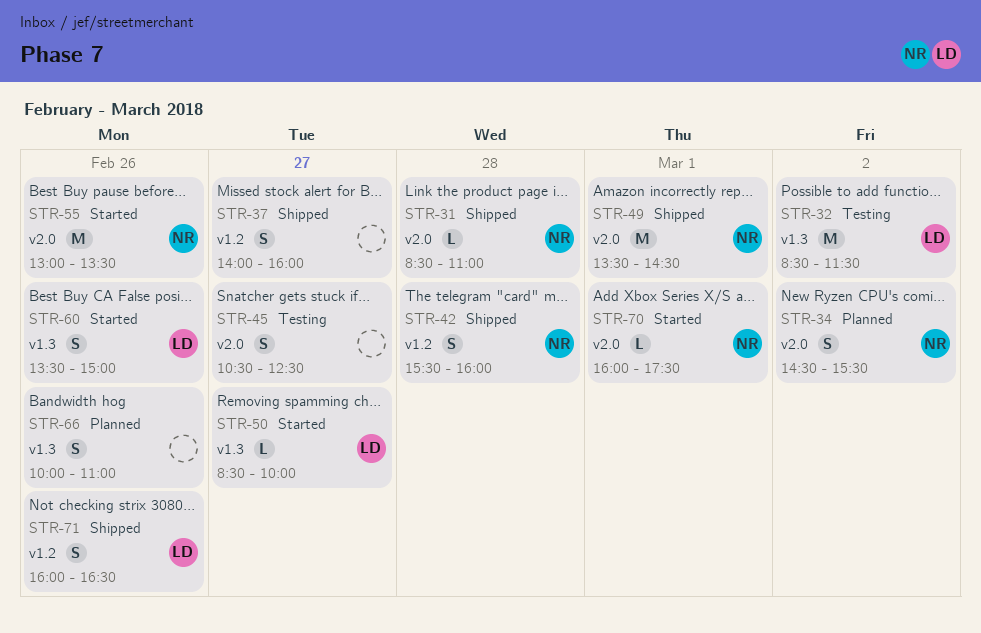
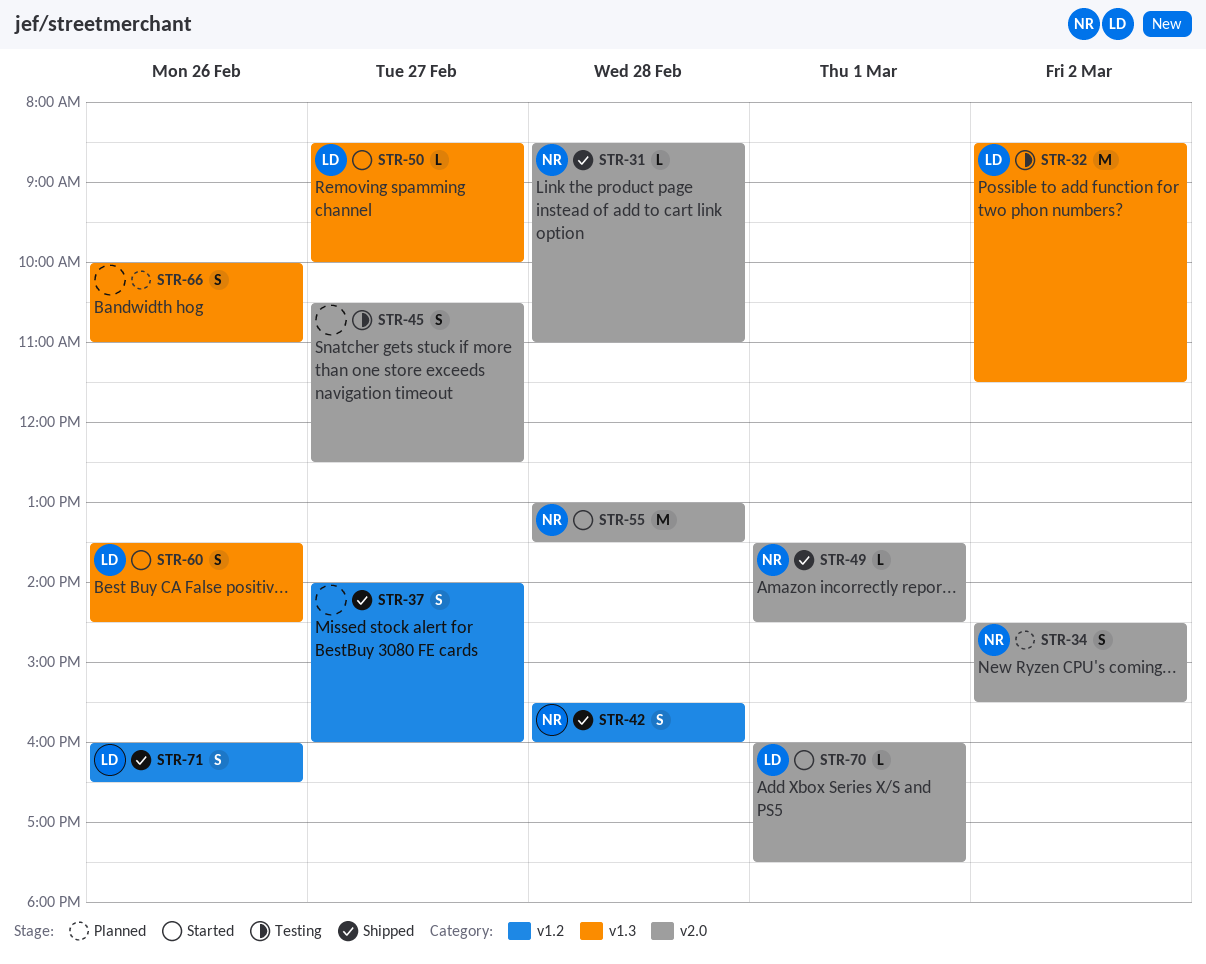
STR-49, estimate: M -> L
STR-55, day: Feb 26 -> Feb 28
STR-60, ends: 15:00 -> 14:30
STR-70, owner: NR -> LD

